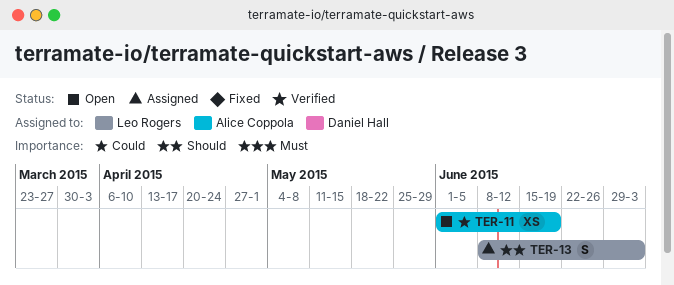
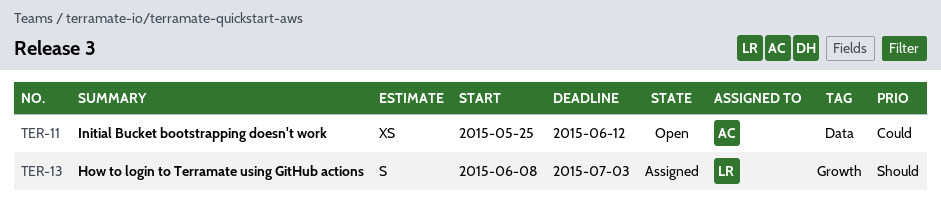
TER-11, start: Jun 1 -> May 25
TER-11, due: Jun 19 -> Jun 12

